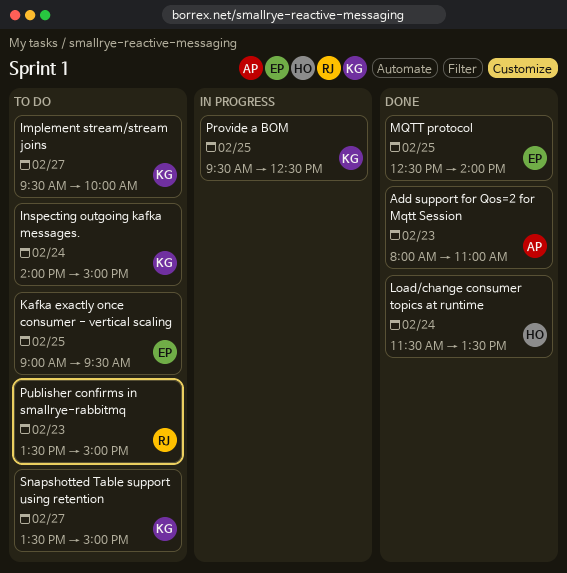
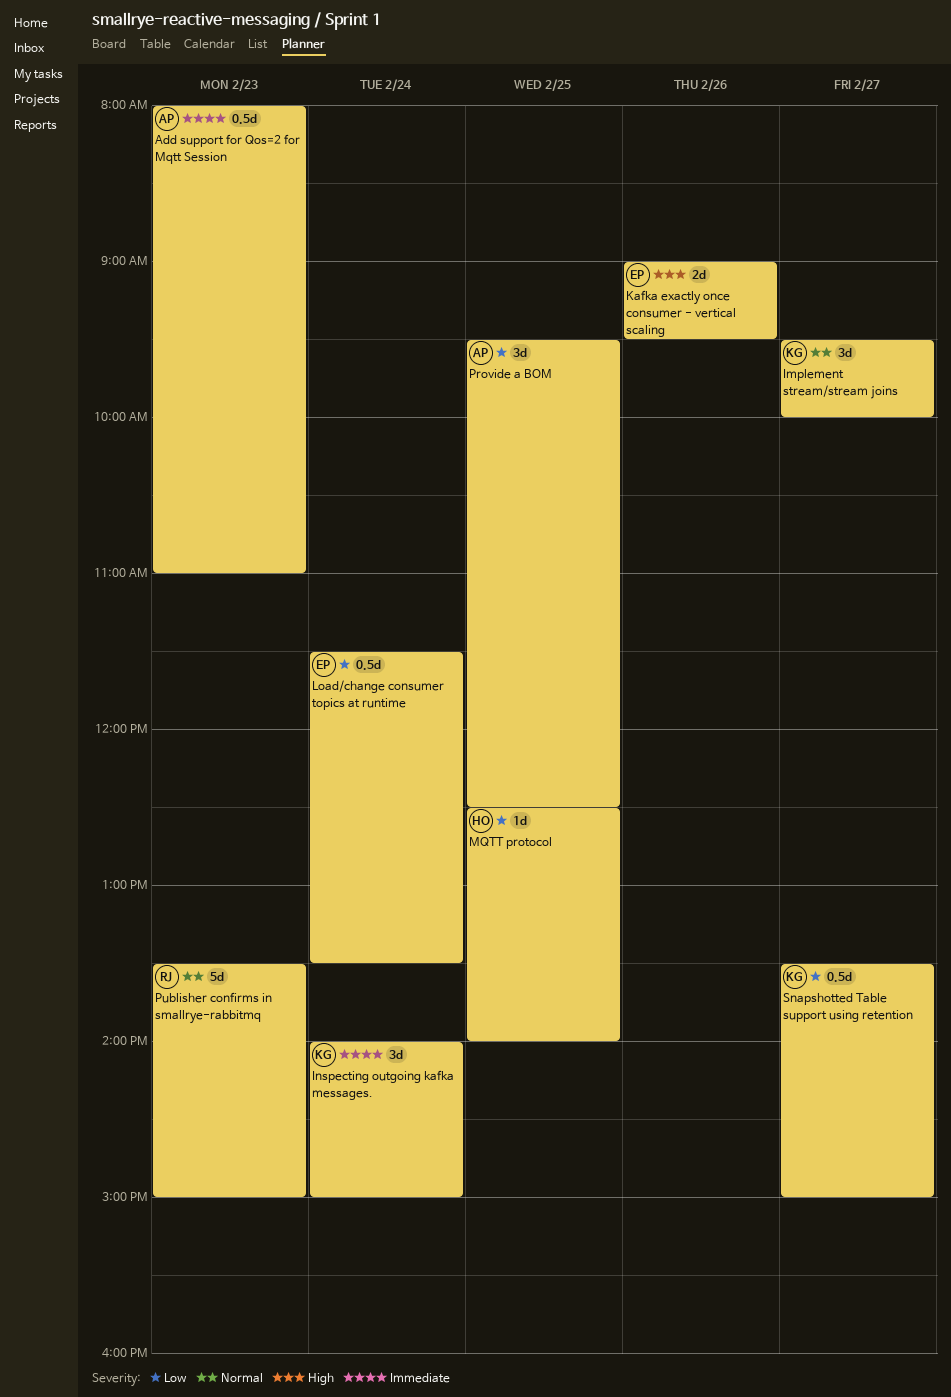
Kafka exactly once consumer - vertical scaling, day: Feb 25 -> Feb 26
Load/change consumer topics at runtime, owner: HO -> EP
MQTT protocol, owner: EP -> HO
Provide a BOM, owner: KG -> AP

